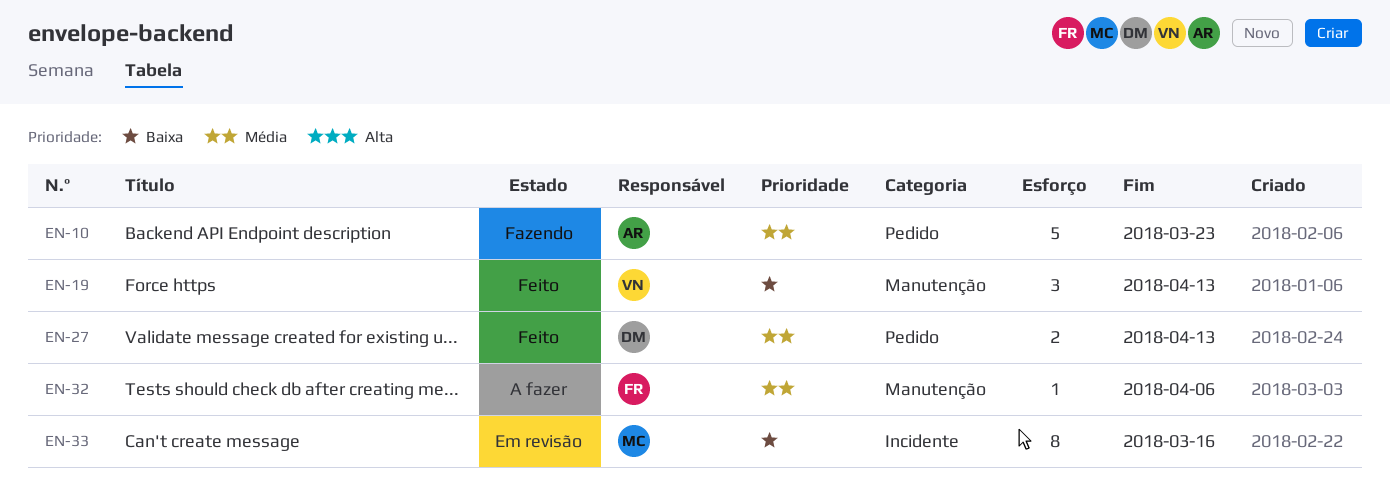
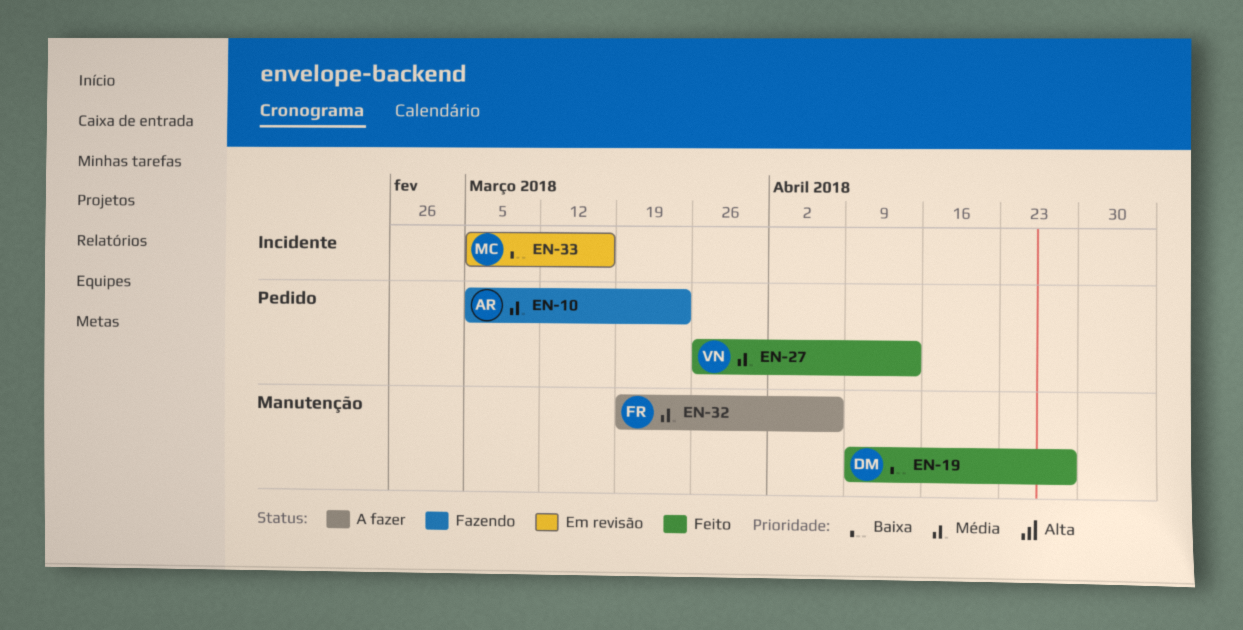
EN-19, owner: VN -> DM
EN-19, due: Apr 13 -> Apr 27
EN-27, owner: DM -> VN

